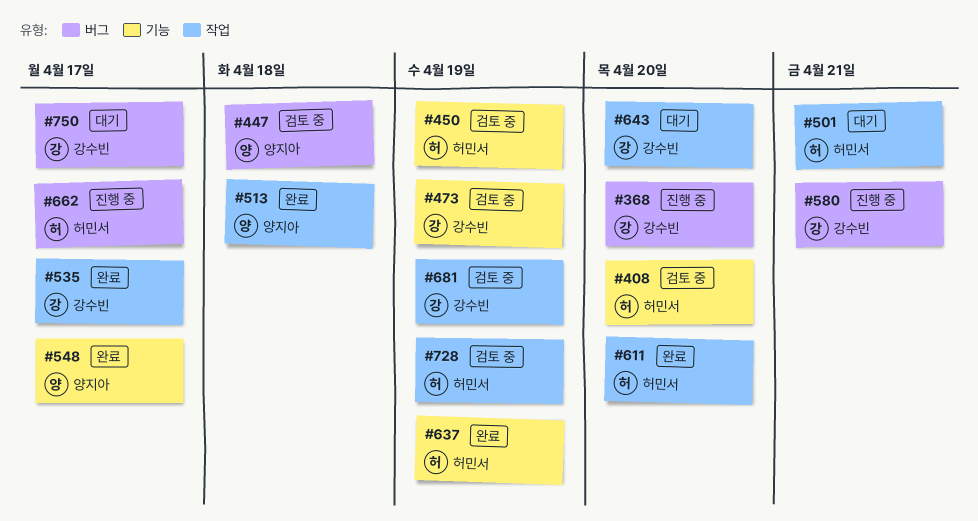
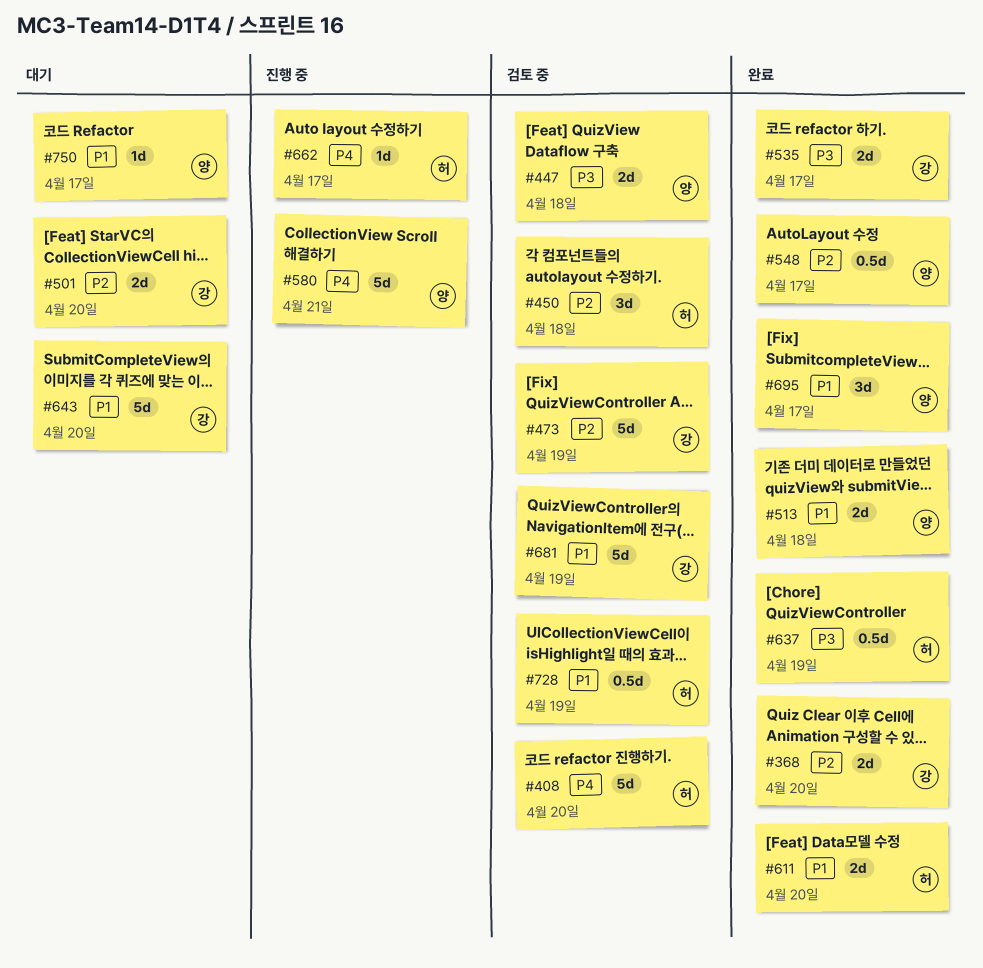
#368, status: 진행 중 -> 완료
#450, due: Apr 19 -> Apr 18
#501, owner: 허민서 -> 강수빈
#501, due: Apr 21 -> Apr 20
#580, owner: 강수빈 -> 양지아
#695: none -> present
#750, owner: 강수빈 -> 양지아

